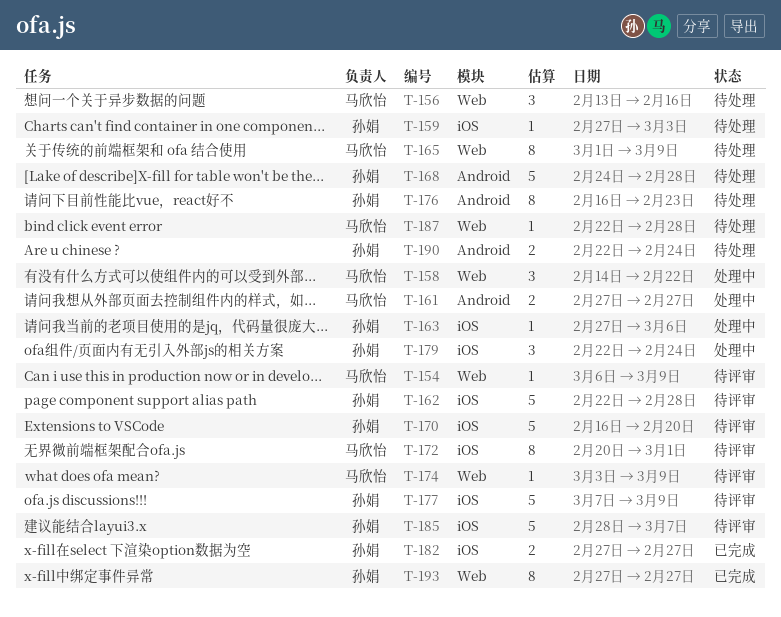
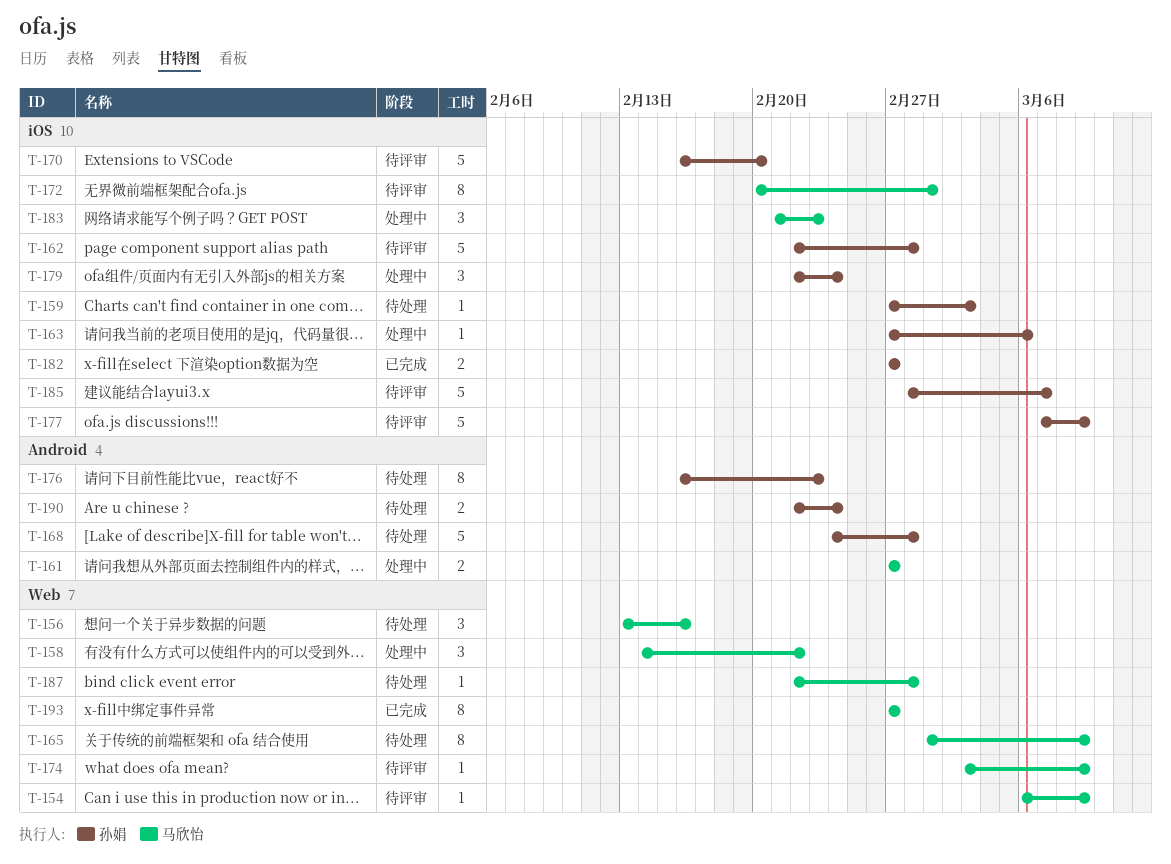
T-183: none -> present
T-193, owner: 孙娟 -> 马欣怡

